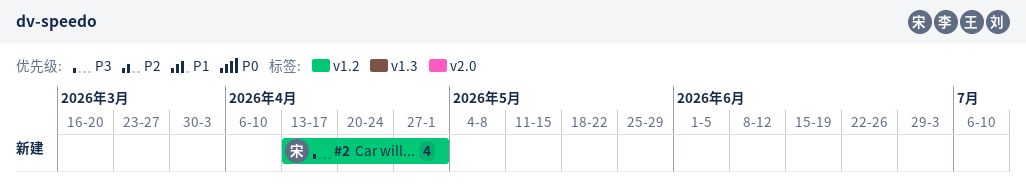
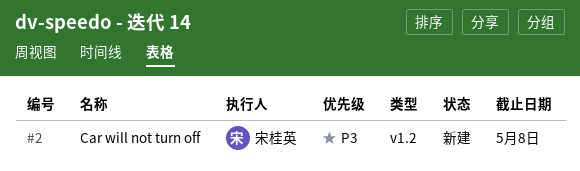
#2, due: May 1 -> May 8

